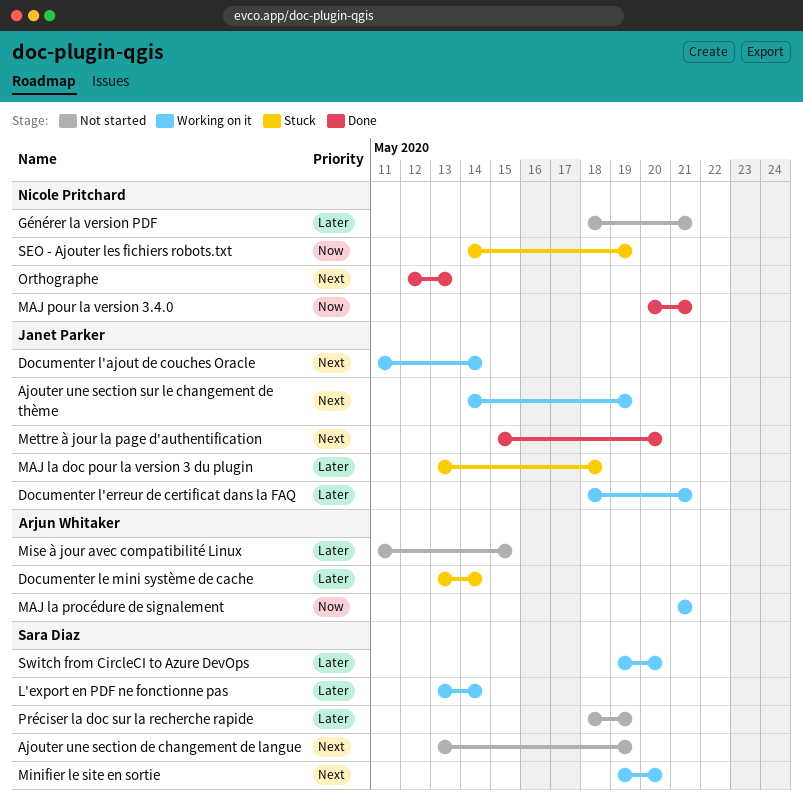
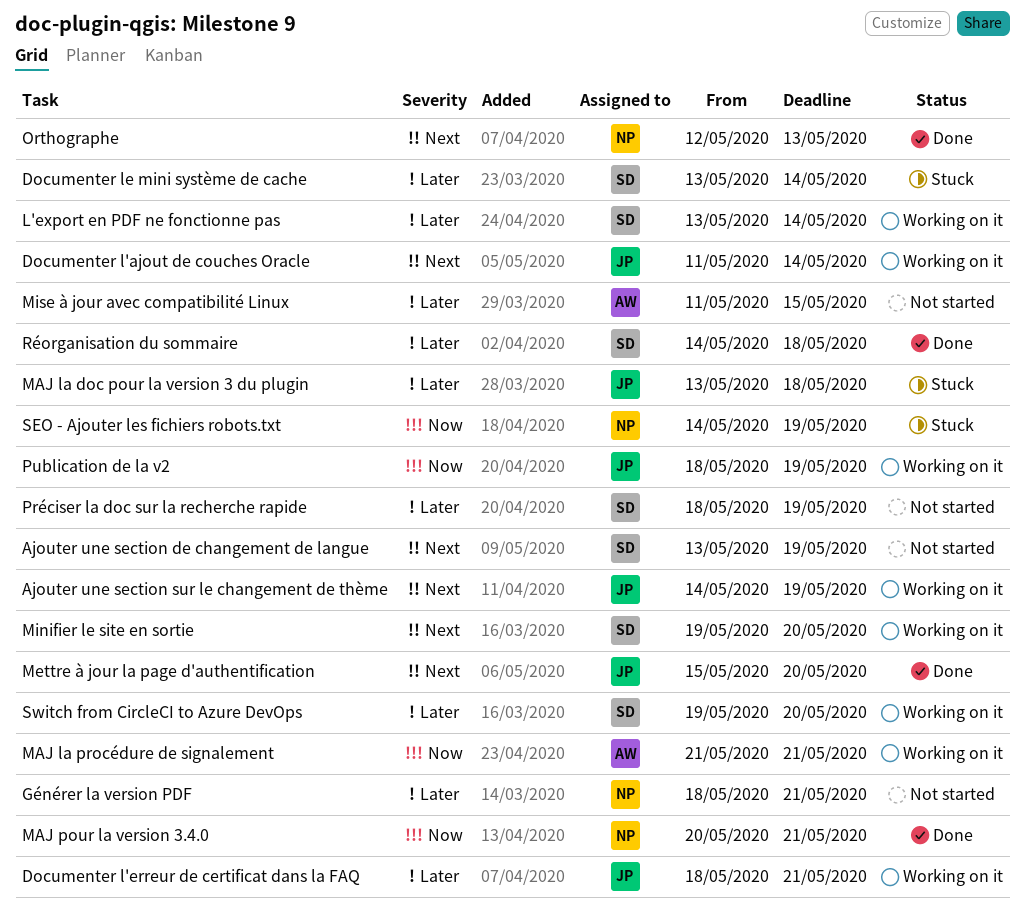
Documenter le mini système de cache, owner: Arjun Whitaker -> Sara Diaz
Publication de la v2: none -> present
Réorganisation du sommaire: none -> present

